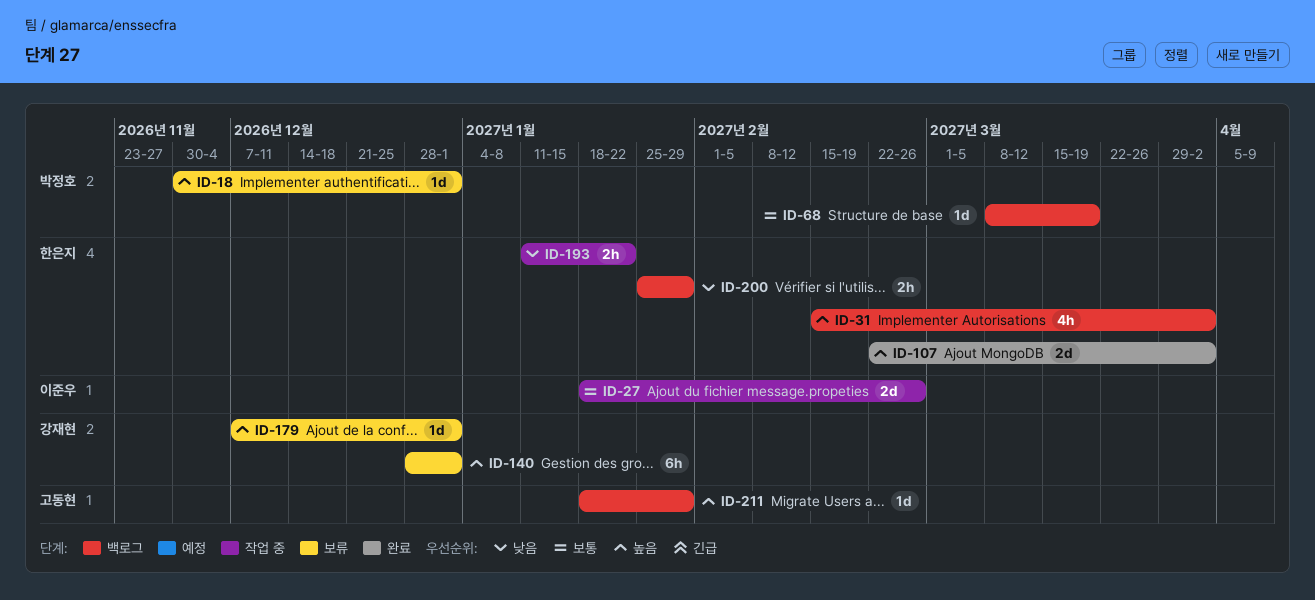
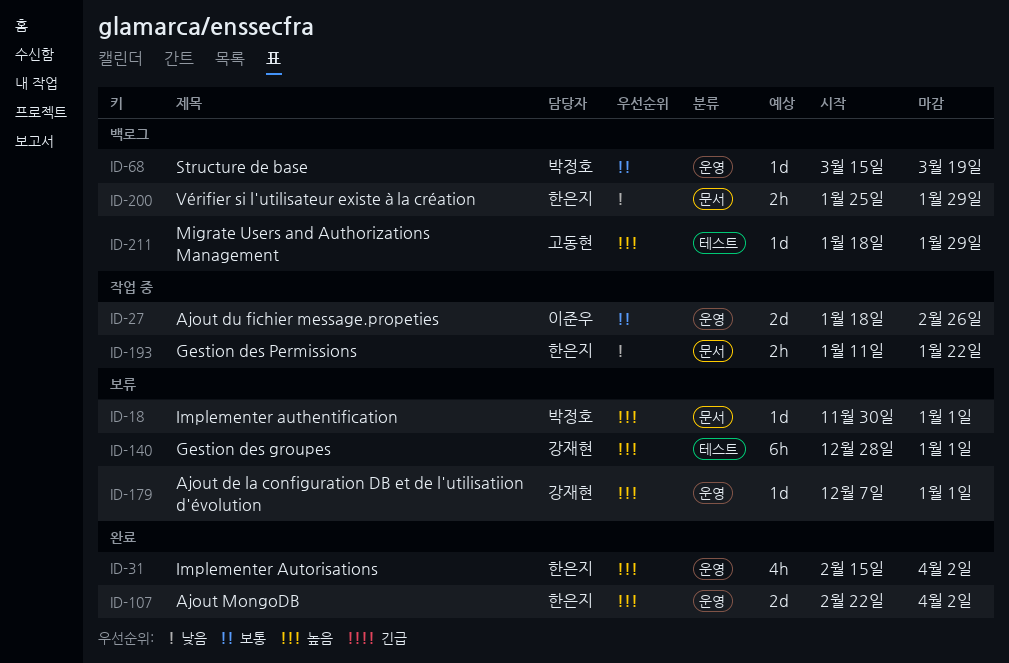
ID-31, status: 백로그 -> 완료
ID-68, start: Mar 8 -> Mar 15

